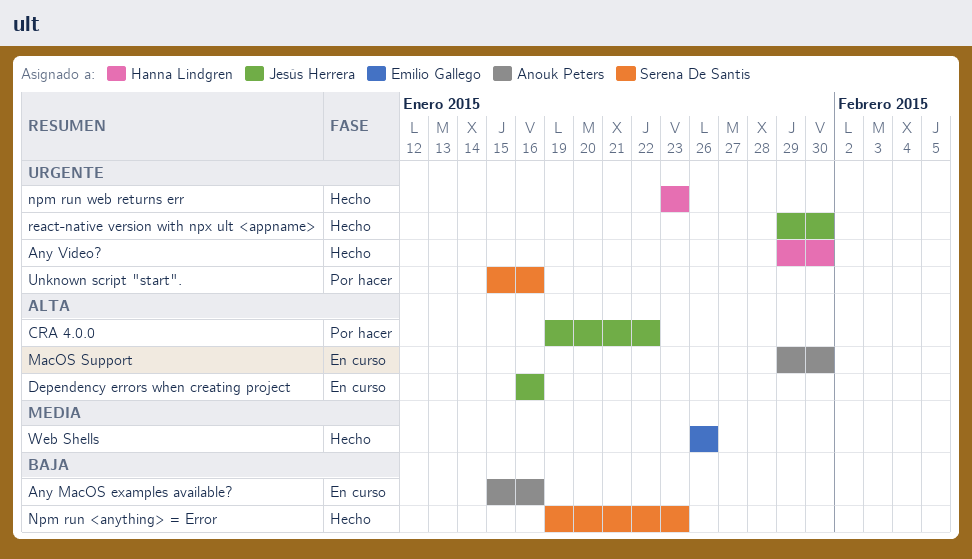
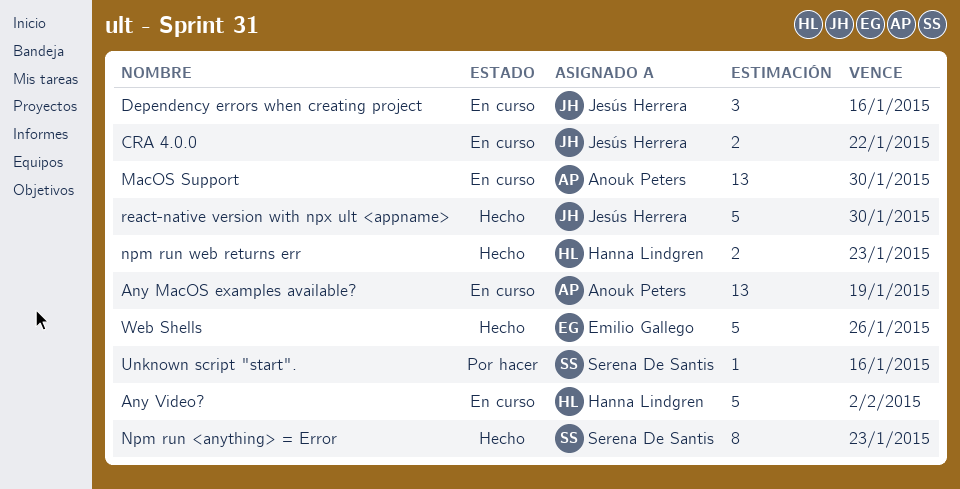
Any MacOS examples available?, due: Jan 16 -> Jan 19
Any Video?, status: Hecho -> En curso
Any Video?, due: Jan 30 -> Feb 2
CRA 4.0.0, status: Por hacer -> En curso

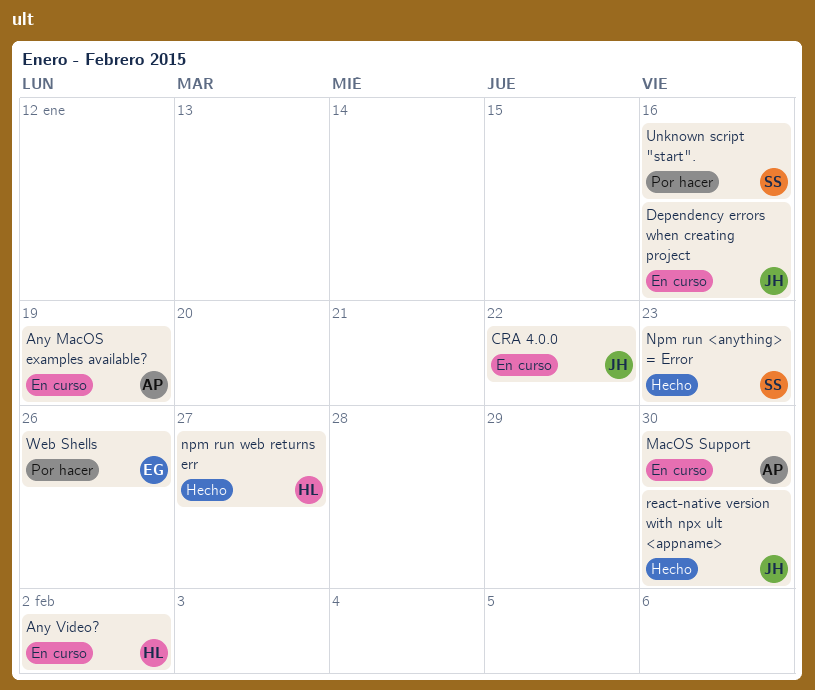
npm run web returns err, due: Jan 23 -> Jan 27
Web Shells, status: Hecho -> Por hacer

